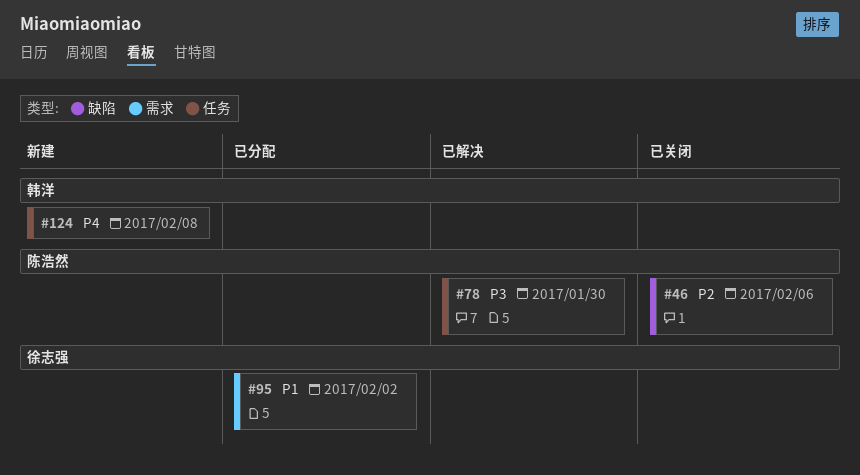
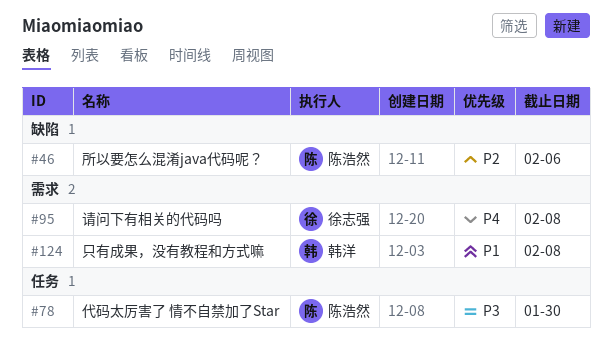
#95, priority: P1 -> P4
#95, due: Feb 2 -> Feb 8
#124, priority: P4 -> P1
#124, label: 任务 -> 需求

